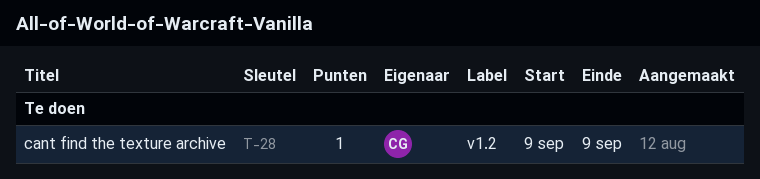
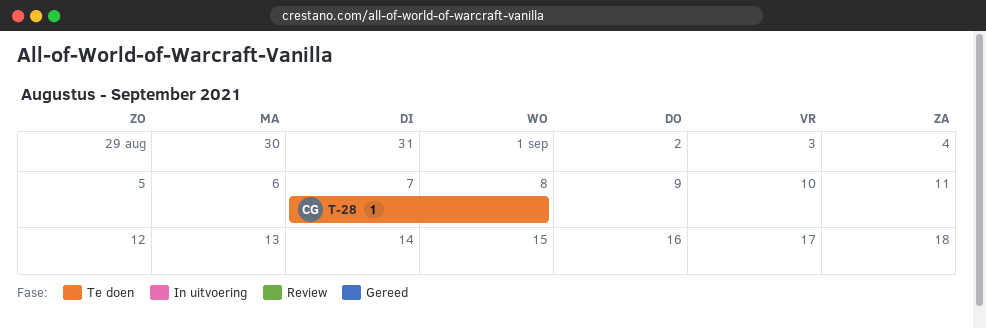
T-28, start: Sep 9 -> Sep 7
T-28, due: Sep 9 -> Sep 8

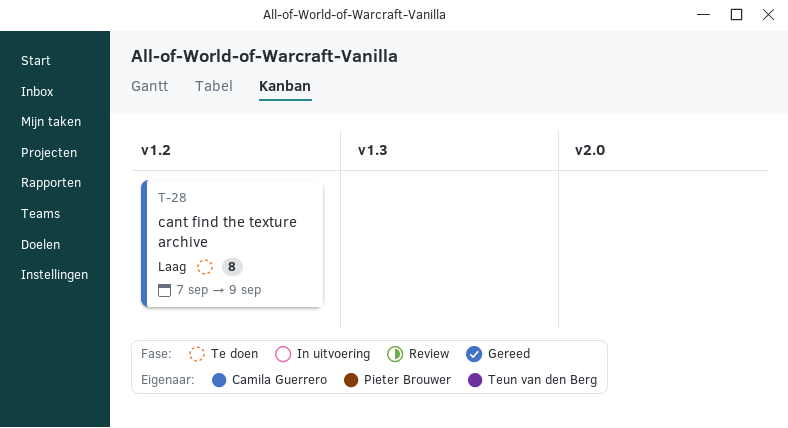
T-28, estimate: 1 -> 8
T-28, due: Sep 8 -> Sep 9

